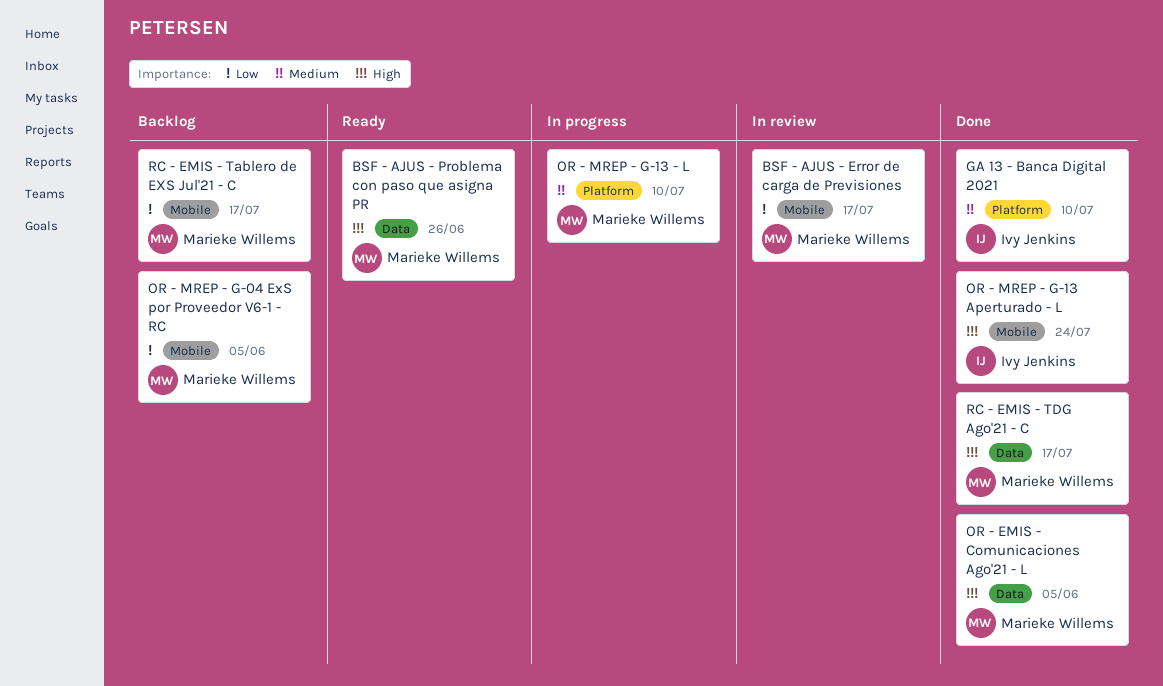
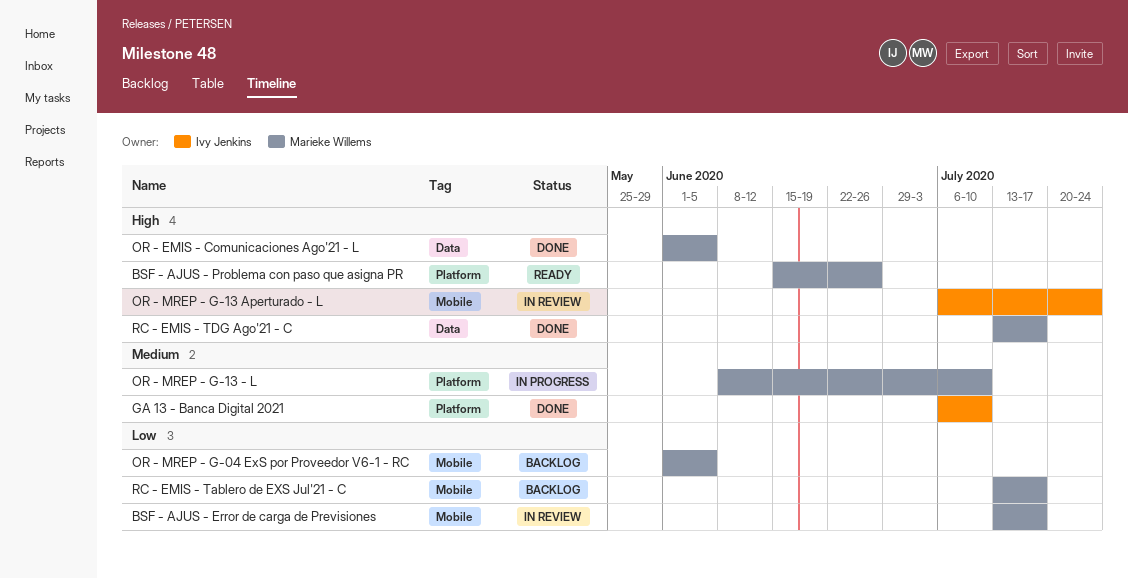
BSF - AJUS - Problema con paso que asigna PR, label: Data -> Platform
OR - MREP - G-13 Aperturado - L, status: Done -> In review

